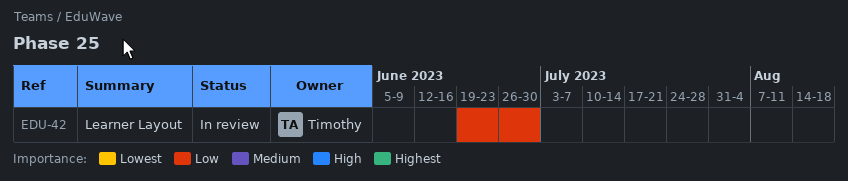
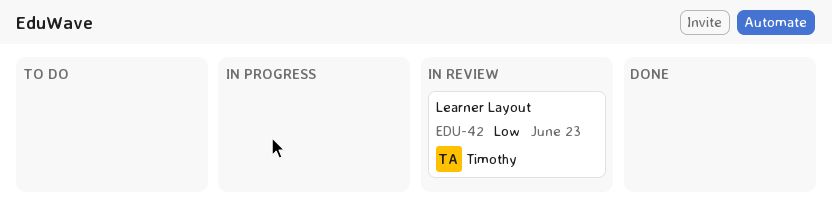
EDU-42, due: Jun 30 -> Jun 23

